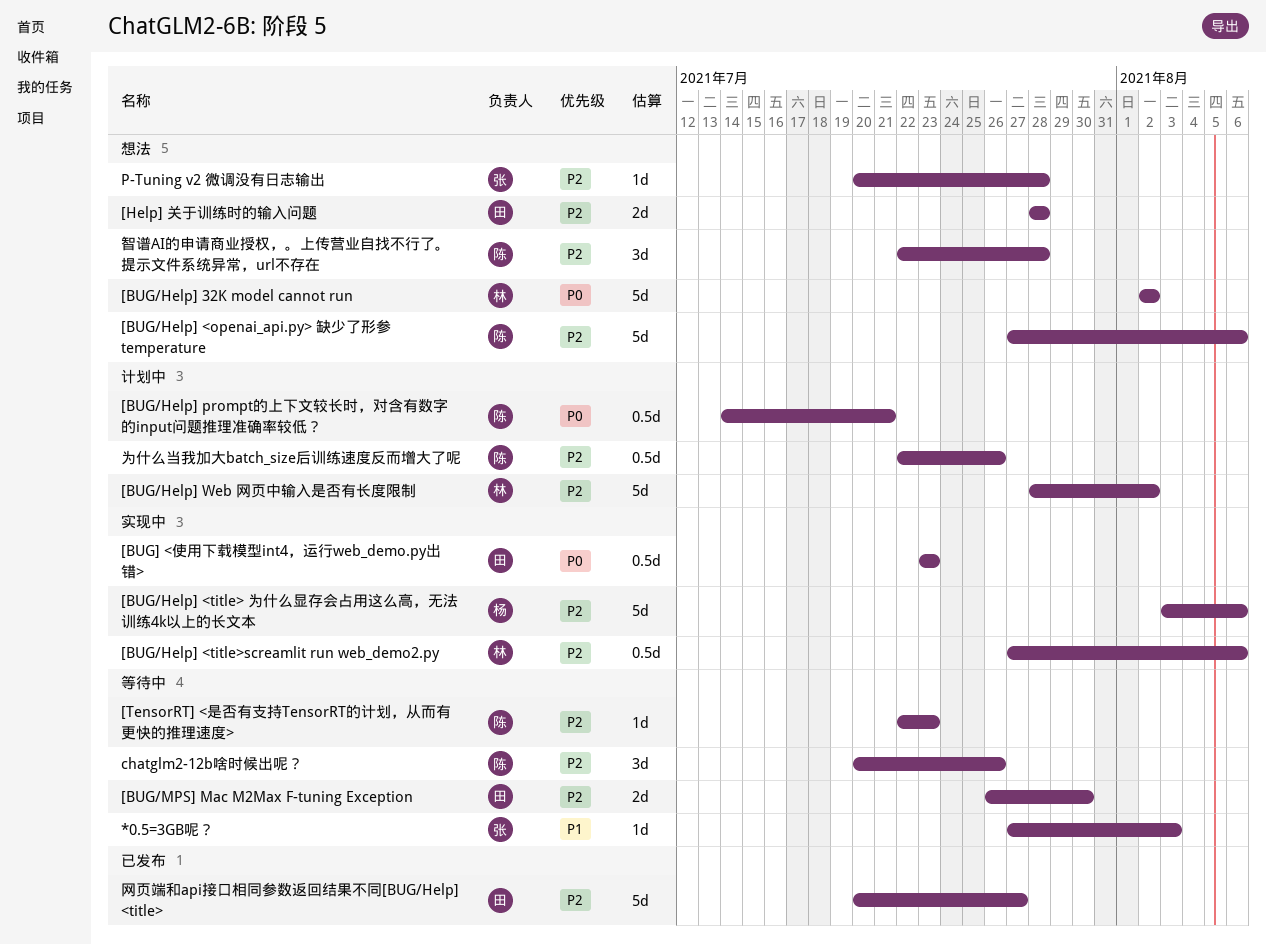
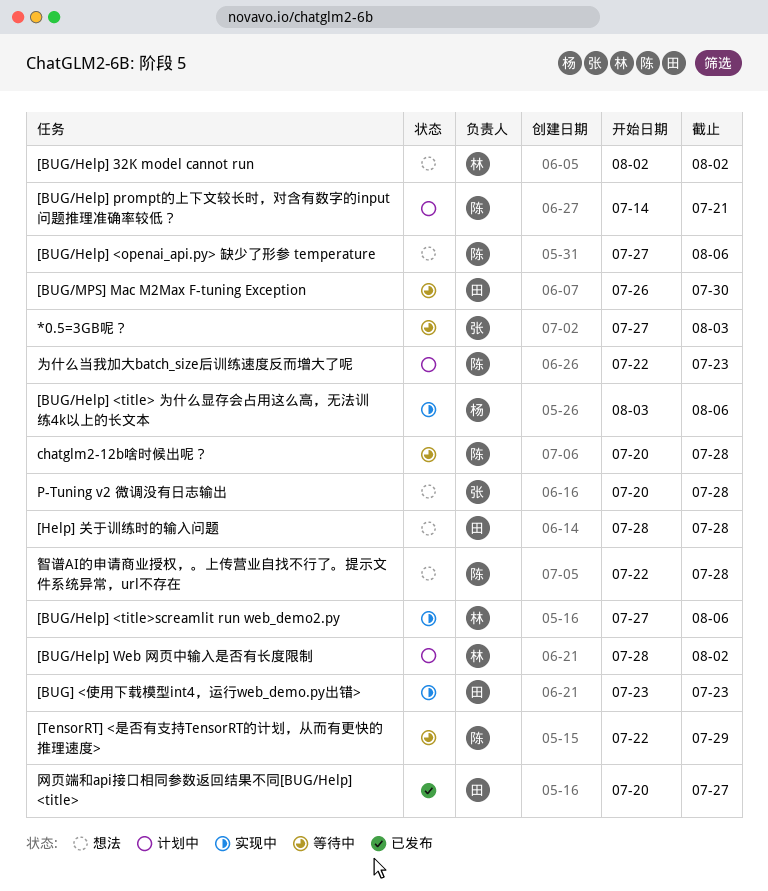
[TensorRT] <是否有支持TensorRT的计划，从而有更快的推理速度>, due: Jul 23 -> Jul 29
chatglm2-12b啥时候出呢？, due: Jul 26 -> Jul 28
为什么当我加大batch_size后训练速度反而增大了呢, due: Jul 26 -> Jul 23

